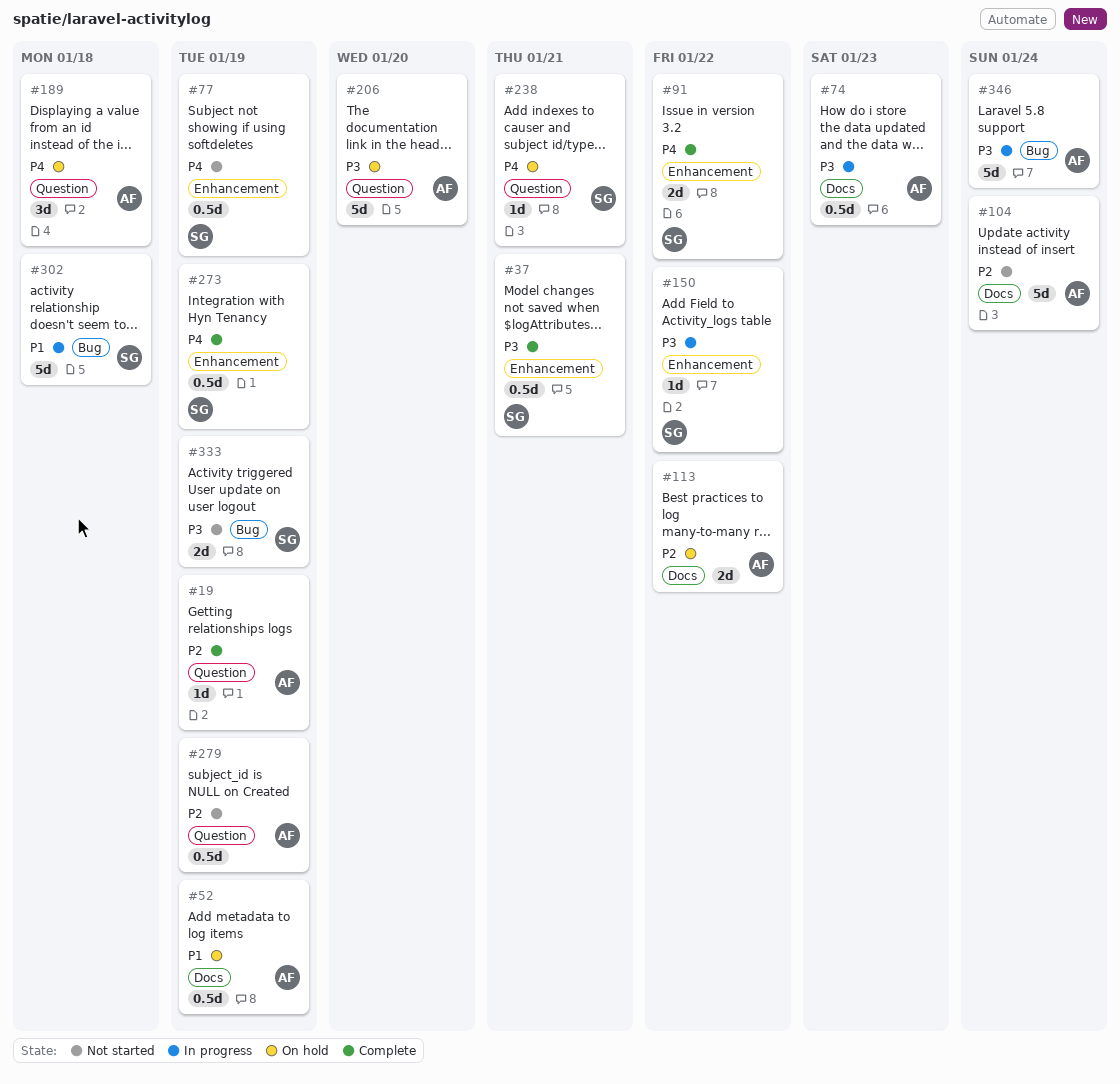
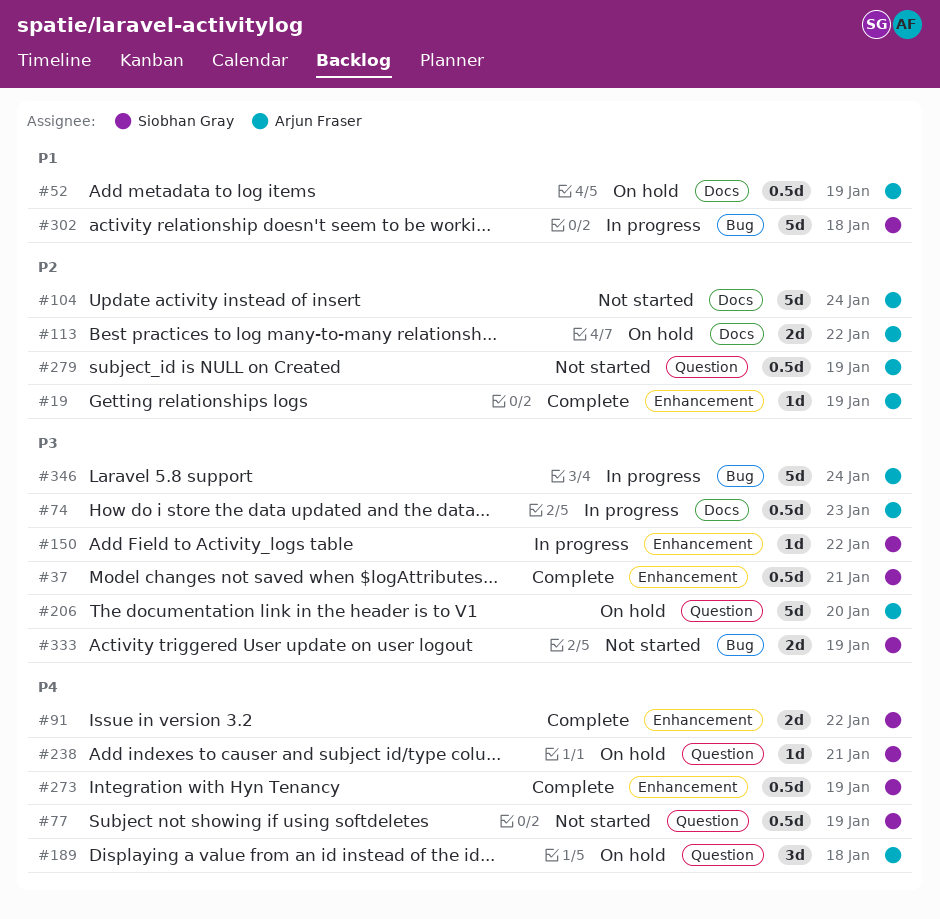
#19, label: Question -> Enhancement
#77, label: Enhancement -> Question

